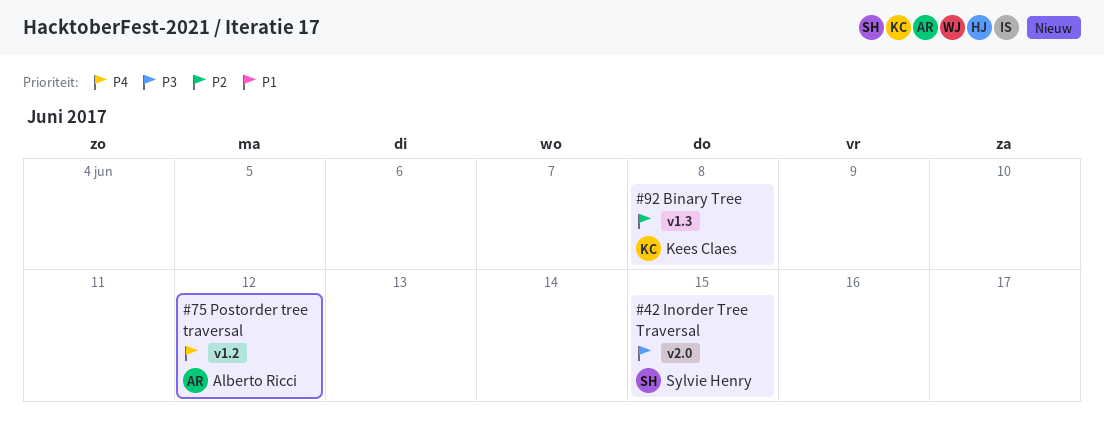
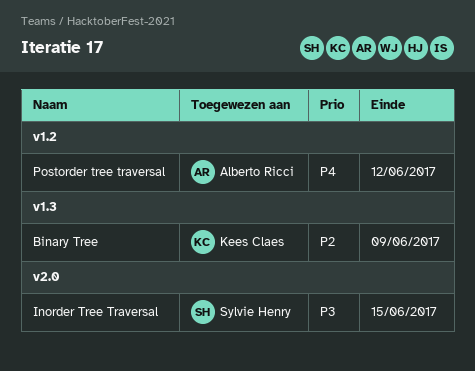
Binary Tree, due: Jun 8 -> Jun 9

